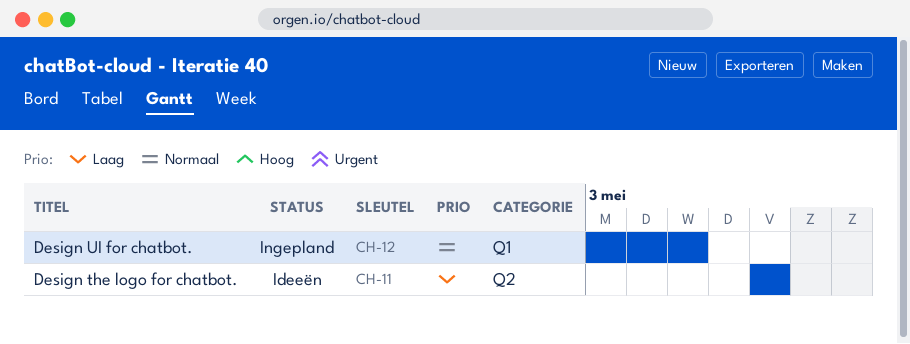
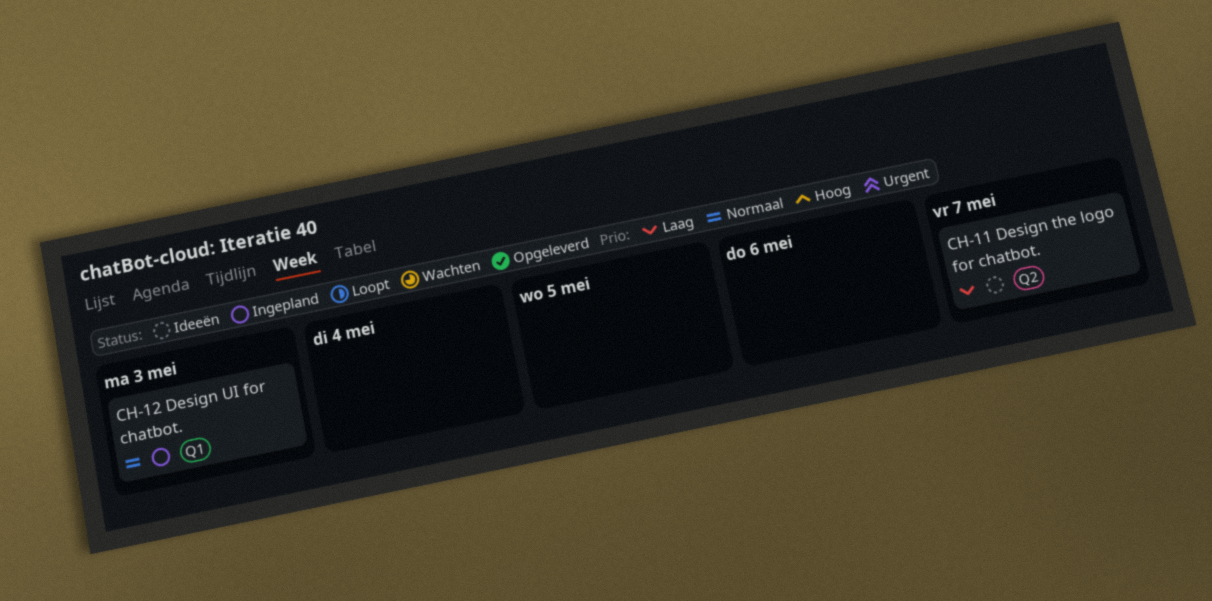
CH-12, due: May 5 -> May 3

